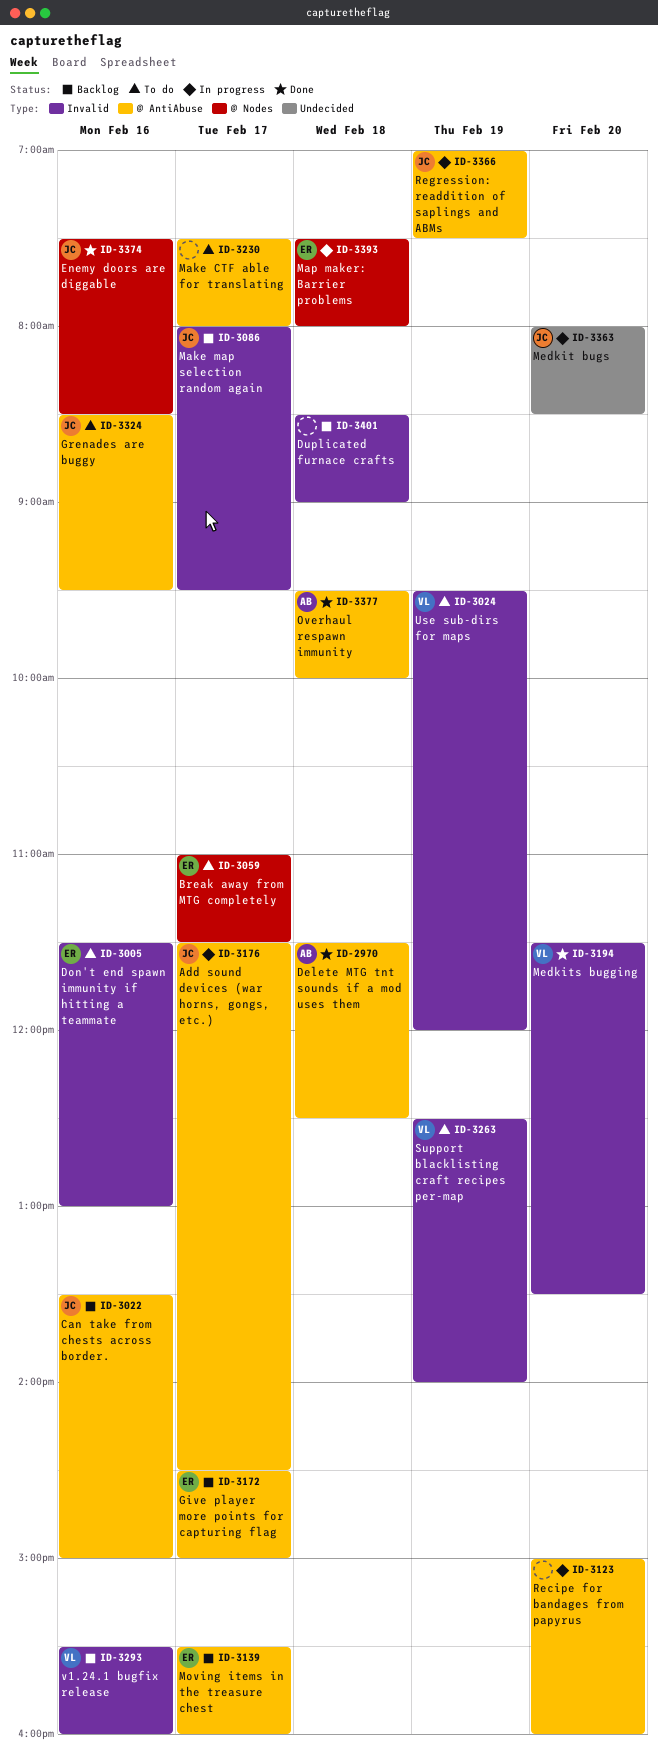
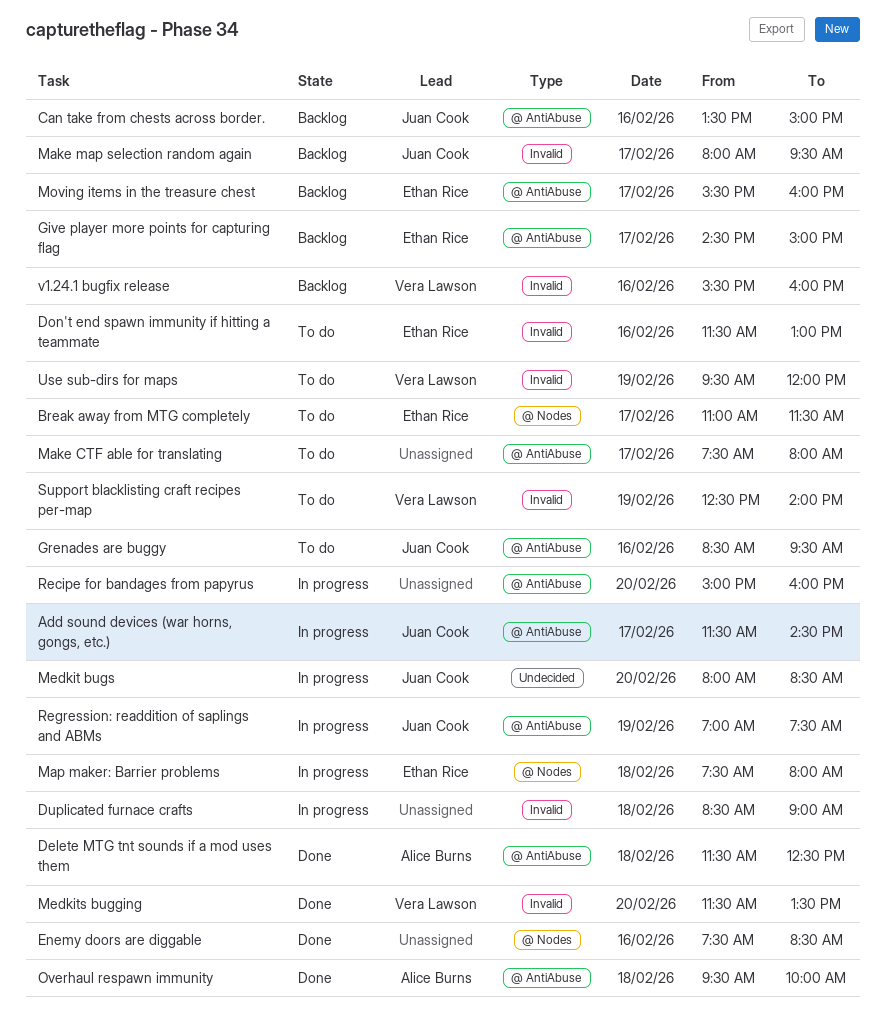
Duplicated furnace crafts, status: Backlog -> In progress
Enemy doors are diggable, owner: Juan Cook -> none

